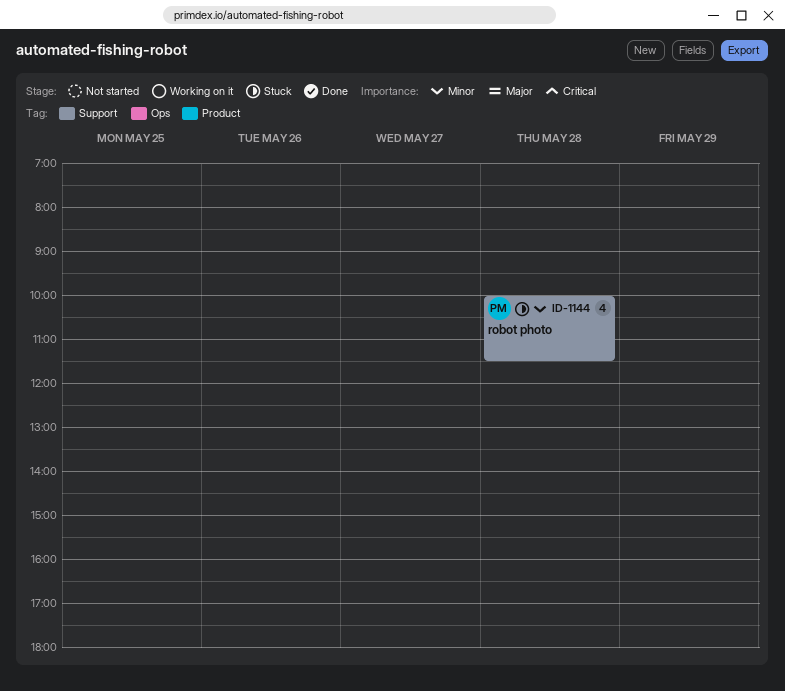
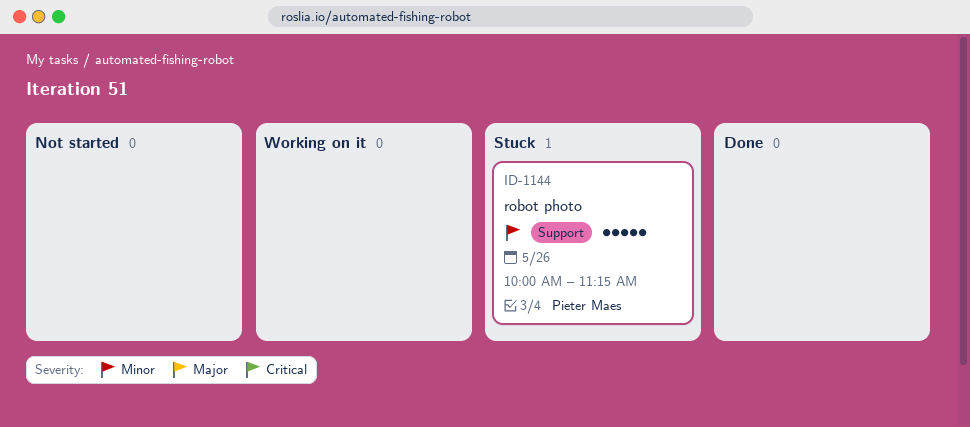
ID-1144, estimate: 4 -> 5
ID-1144, day: May 28 -> May 26
ID-1144, ends: 11:30 -> 11:15

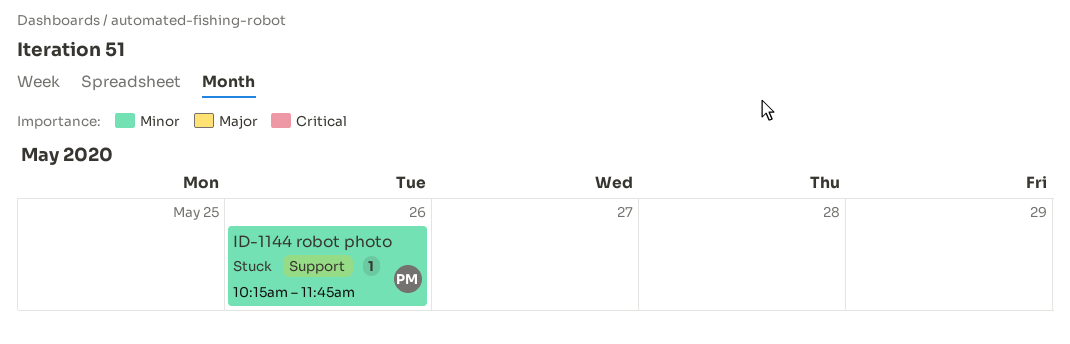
ID-1144, estimate: 5 -> 1
ID-1144, begins: 10:00 -> 10:15
ID-1144, ends: 11:15 -> 11:45

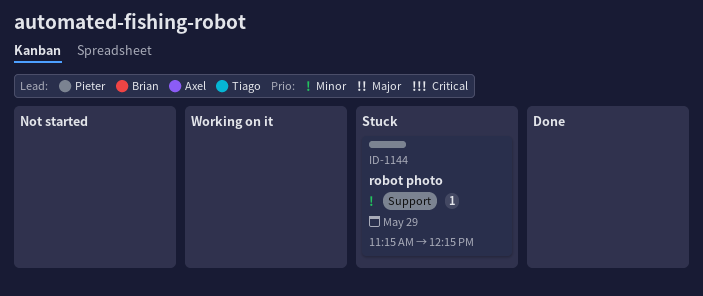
ID-1144, day: May 26 -> May 29
ID-1144, begins: 10:15 -> 11:15
ID-1144, ends: 11:45 -> 12:15

